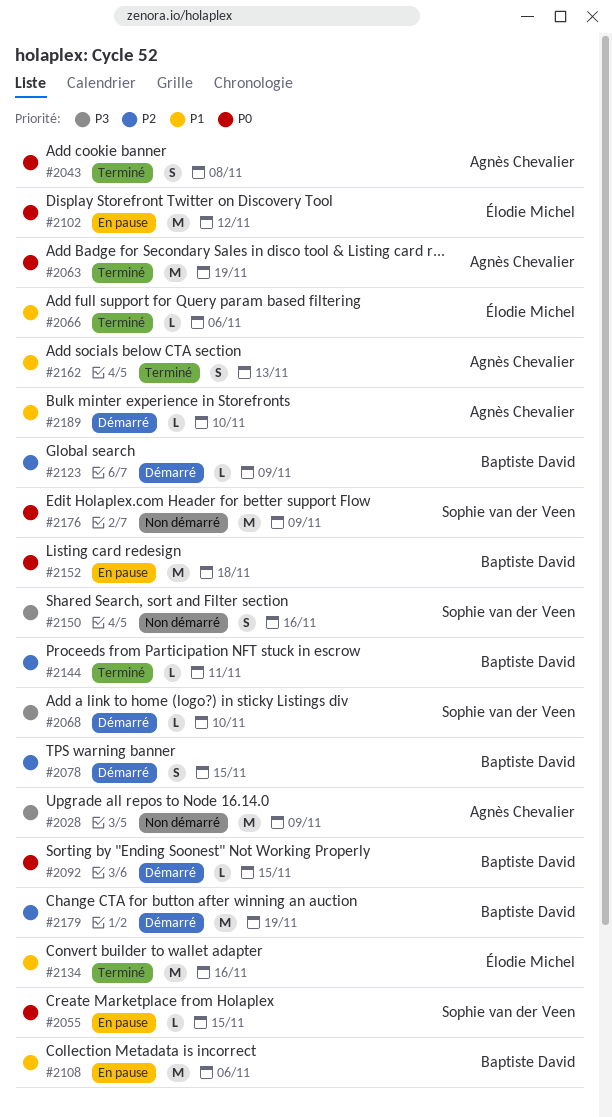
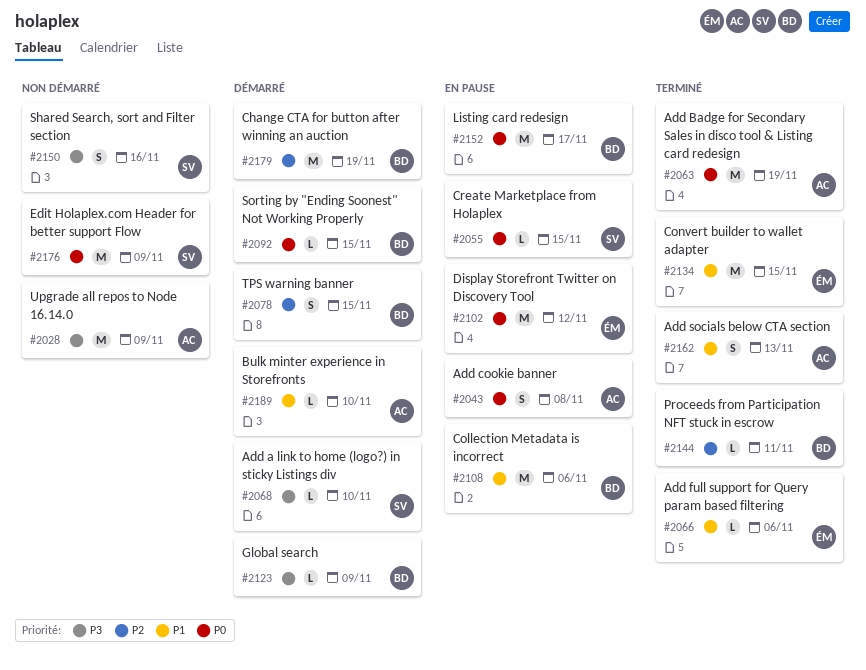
#2043, status: Terminé -> En pause
#2123, priority: P2 -> P3
#2134, due: Nov 16 -> Nov 15
#2152, due: Nov 18 -> Nov 17

